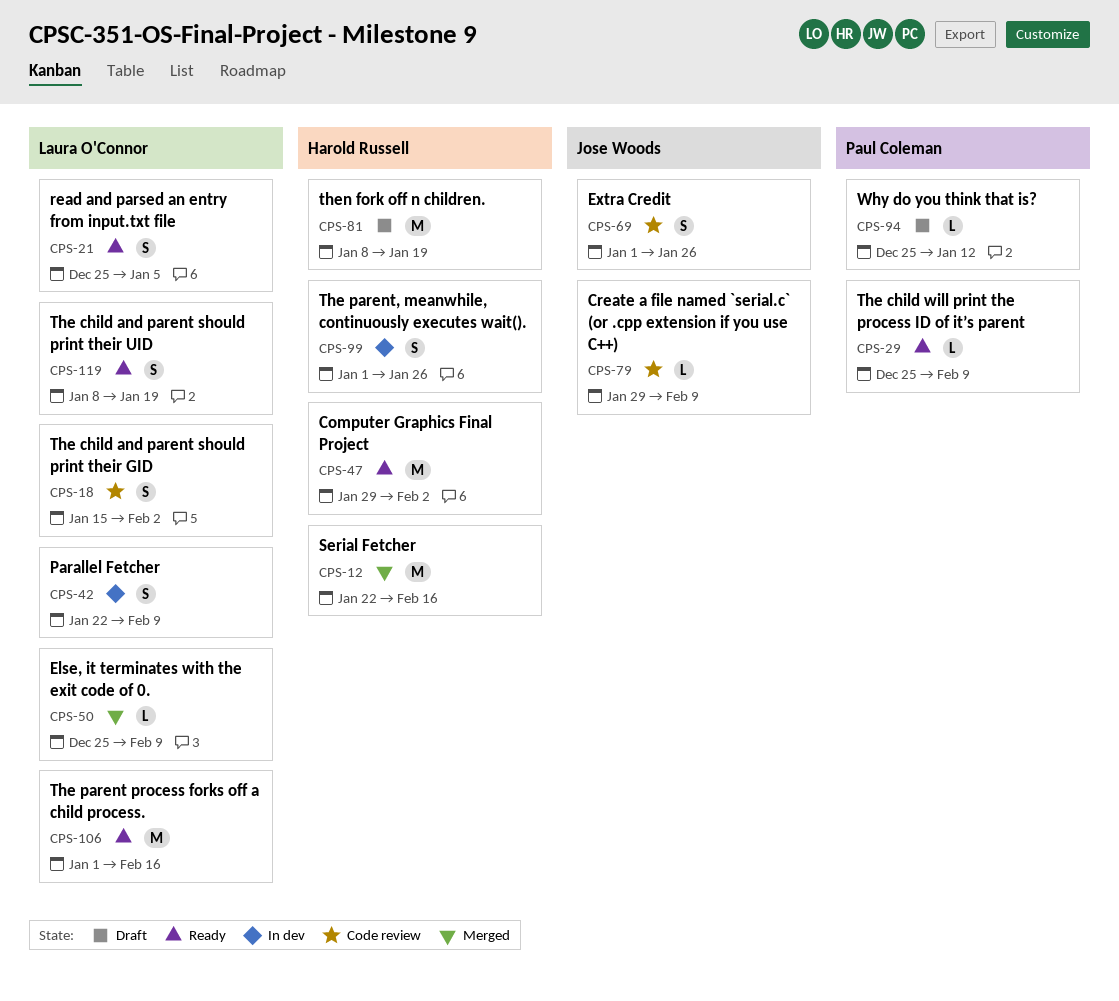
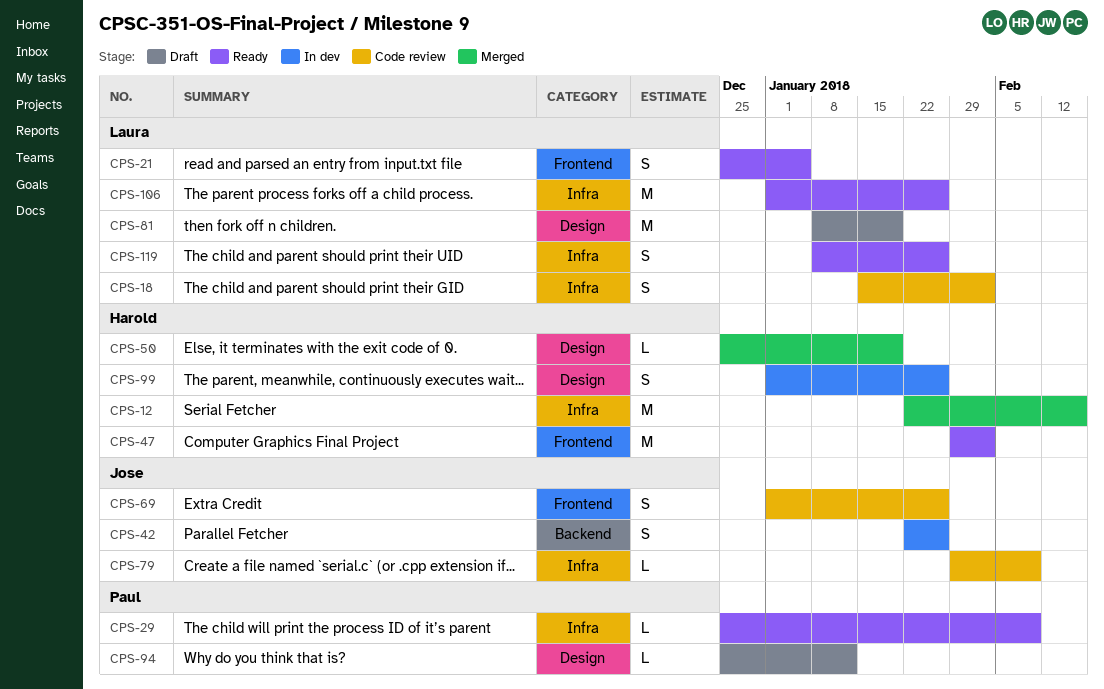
CPS-42, owner: Laura O'Connor -> Jose Woods
CPS-42, due: Feb 9 -> Jan 26
CPS-50, owner: Laura O'Connor -> Harold Russell
CPS-50, due: Feb 9 -> Jan 19
CPS-81, owner: Harold Russell -> Laura O'Connor
CPS-106, due: Feb 16 -> Jan 26
CPS-119, due: Jan 19 -> Jan 26

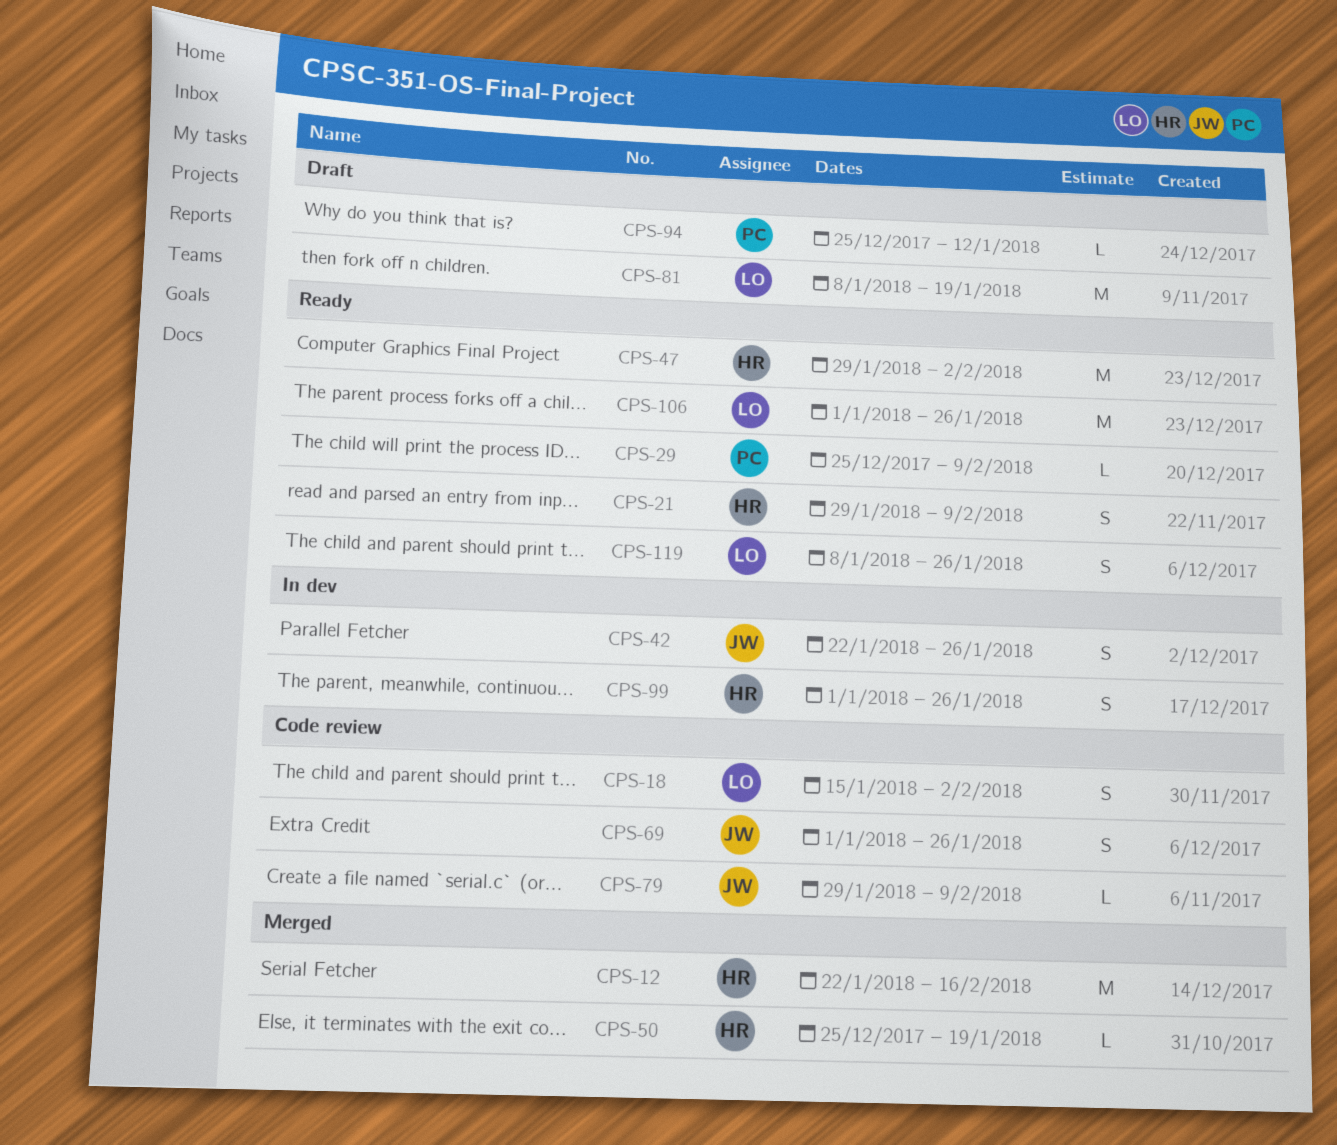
CPS-21, owner: Laura -> Harold
CPS-21, start: Dec 25 -> Jan 29
CPS-21, due: Jan 5 -> Feb 9

